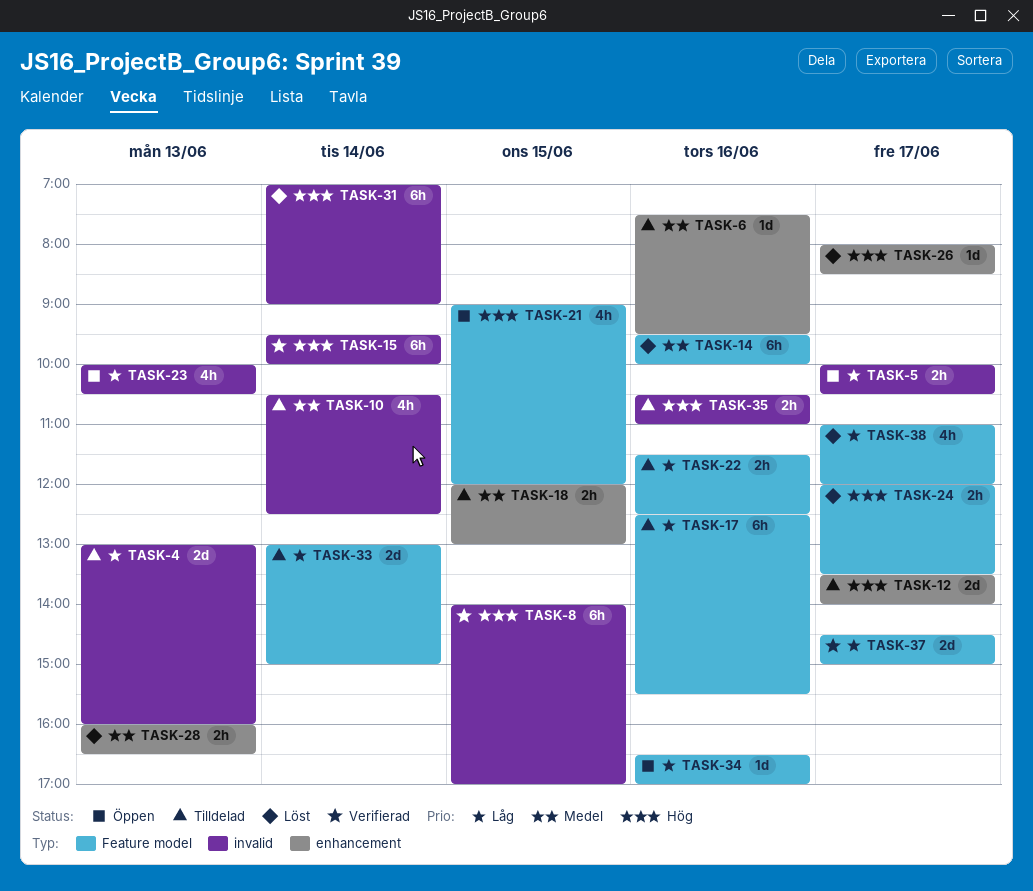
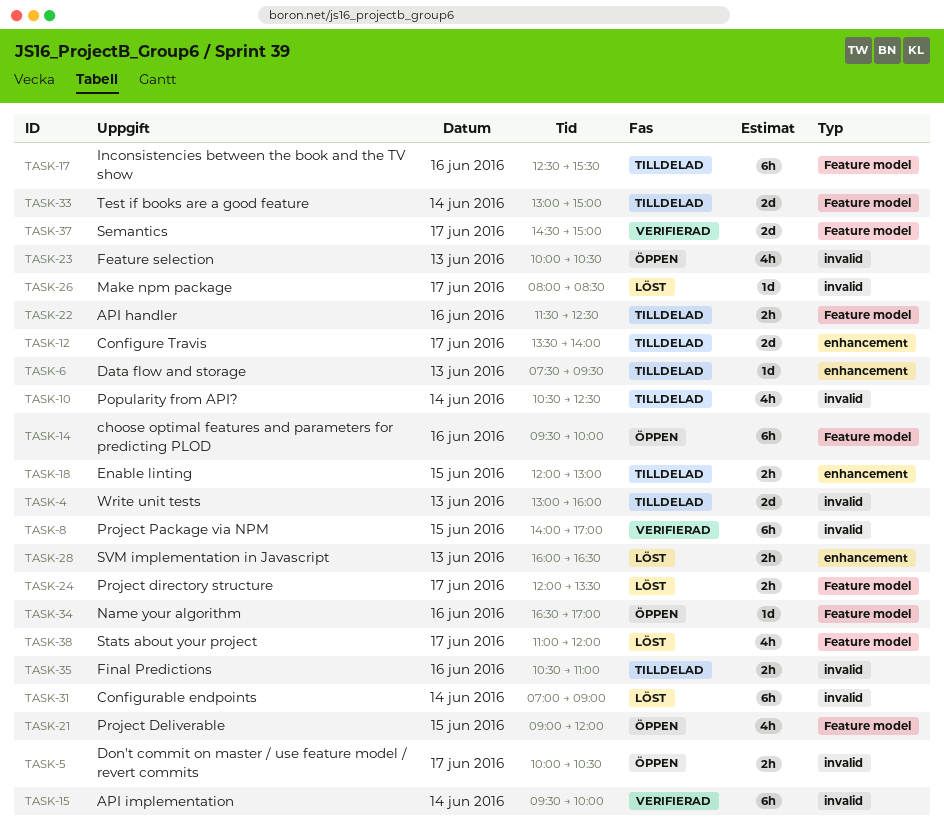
TASK-6, day: Jun 16 -> Jun 13
TASK-14, status: Löst -> Öppen
TASK-26, label: enhancement -> invalid

